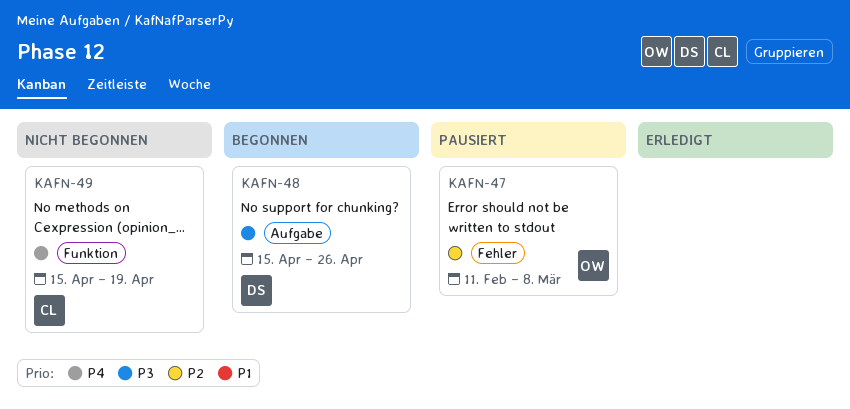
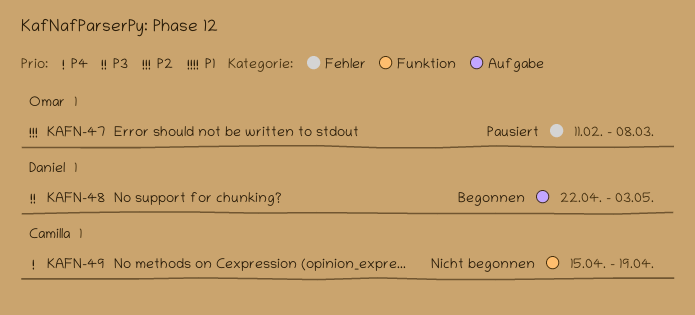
KAFN-48, start: Apr 15 -> Apr 22
KAFN-48, due: Apr 26 -> May 3

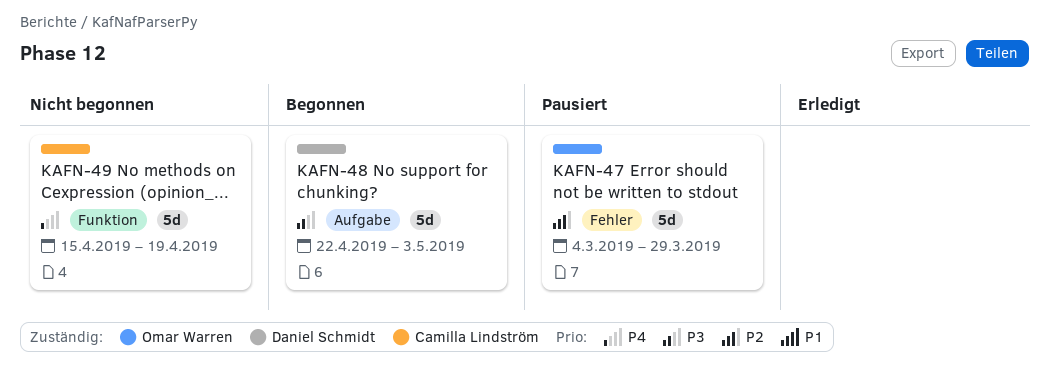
KAFN-47, start: Feb 11 -> Mar 4
KAFN-47, due: Mar 8 -> Mar 29

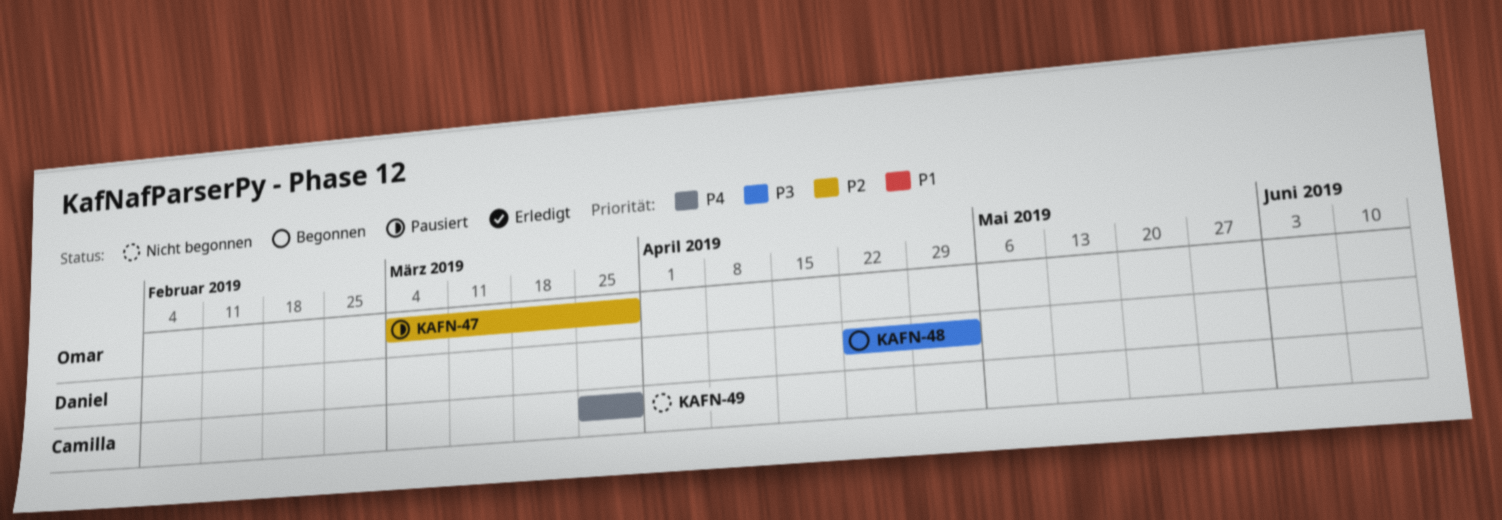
KAFN-49, start: Apr 15 -> Mar 25
KAFN-49, due: Apr 19 -> Mar 29

